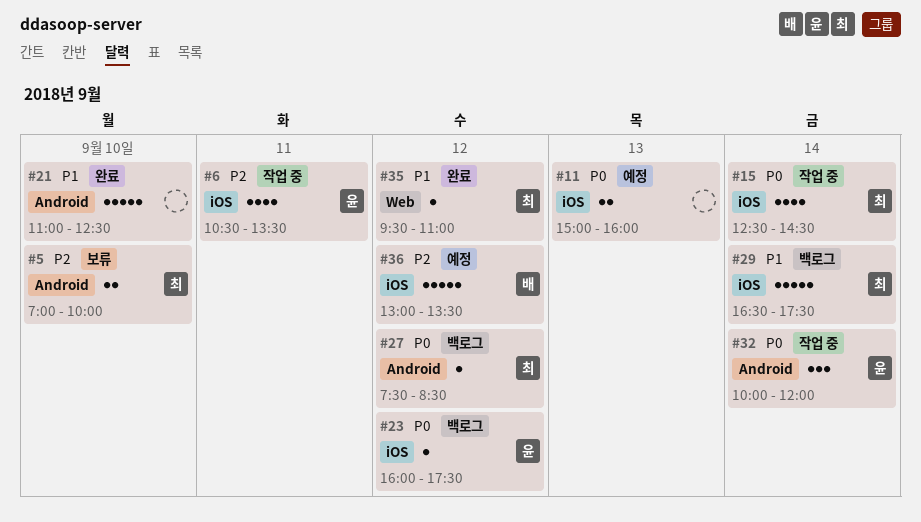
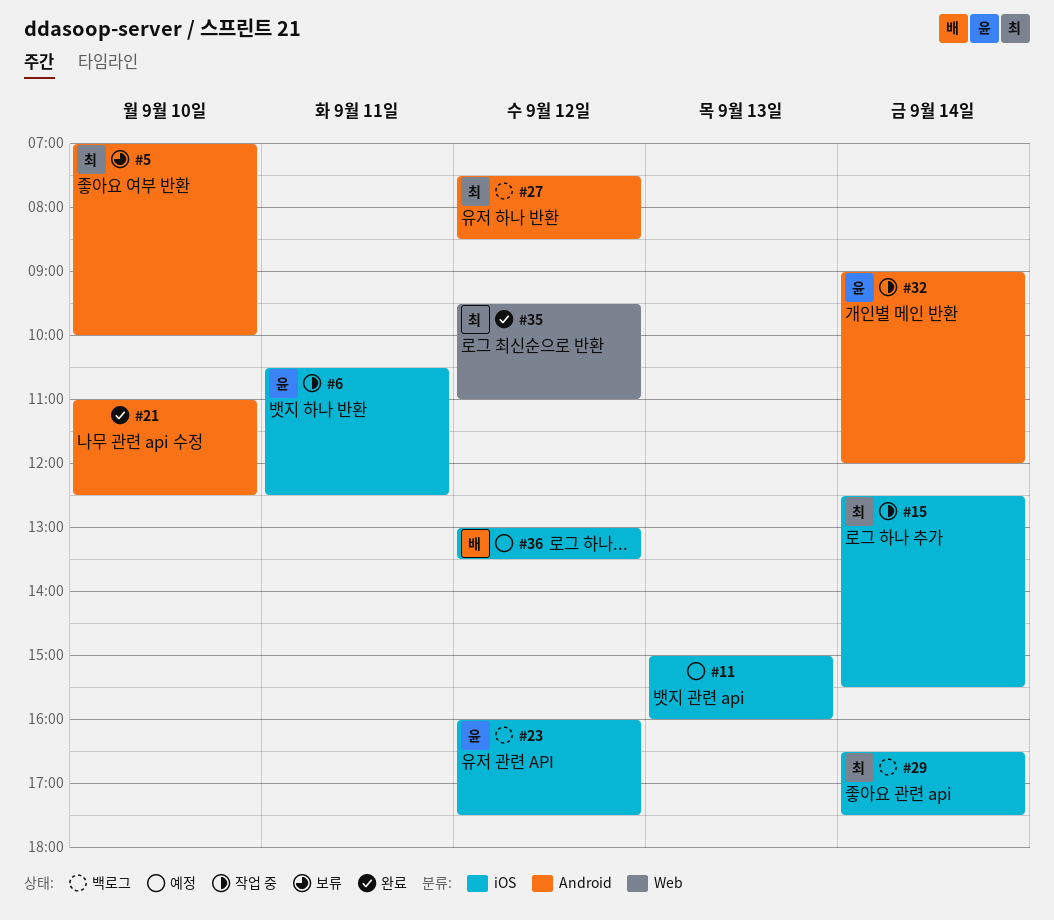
#6, ends: 13:30 -> 12:30
#15, ends: 14:30 -> 15:30
#32, begins: 10:00 -> 09:00

